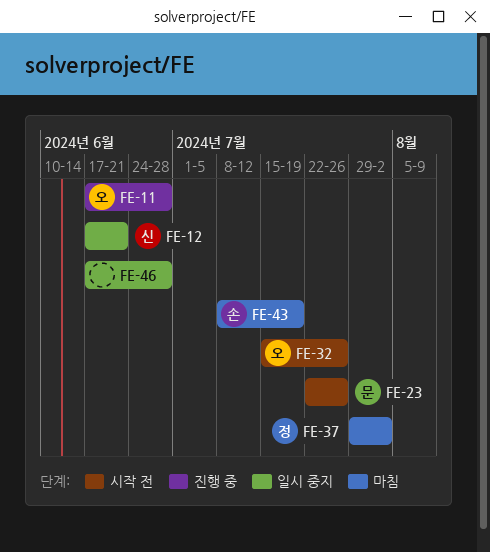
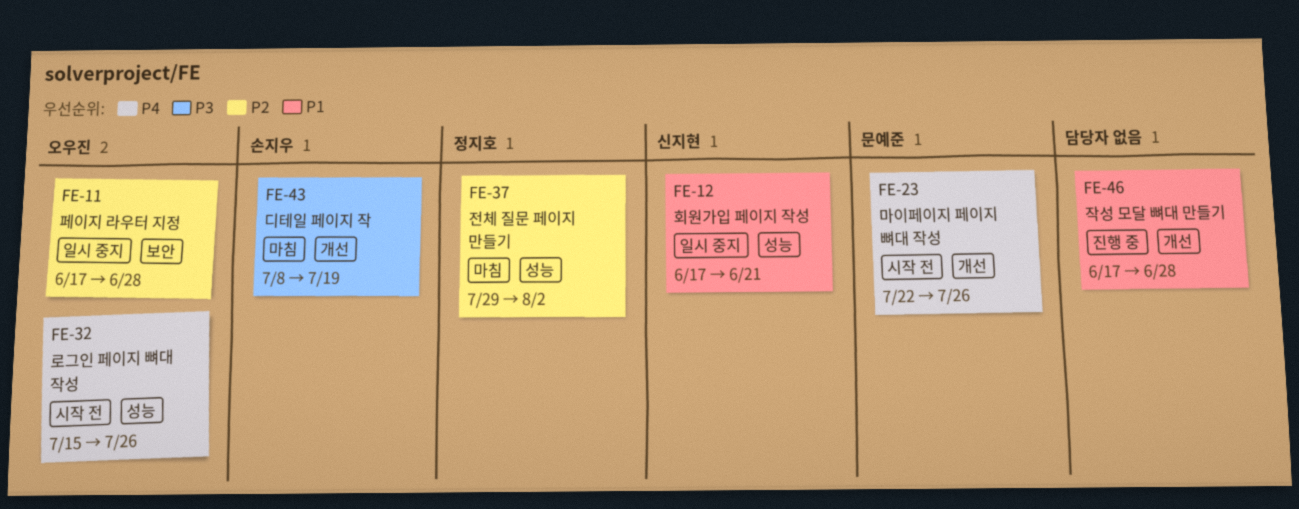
FE-11, status: 진행 중 -> 일시 중지
FE-46, status: 일시 중지 -> 진행 중

